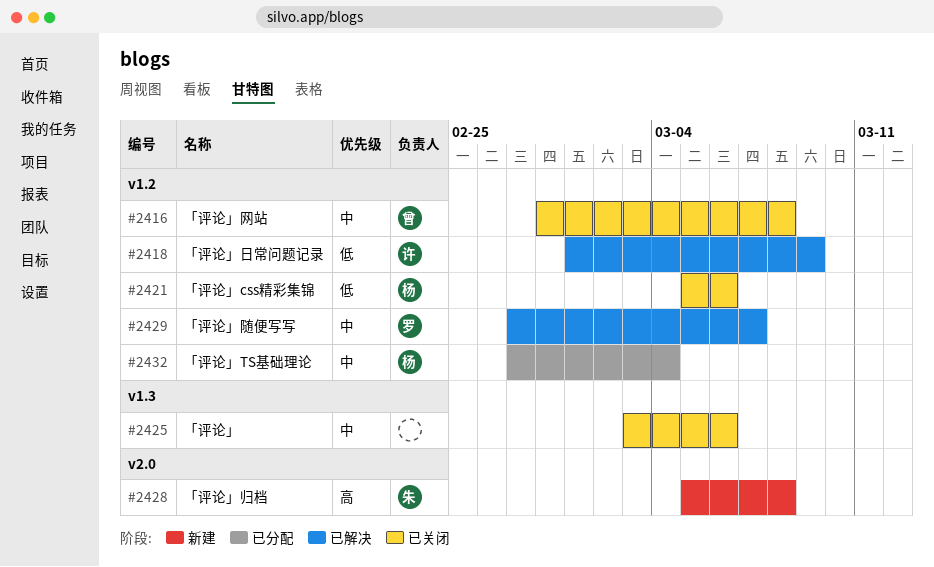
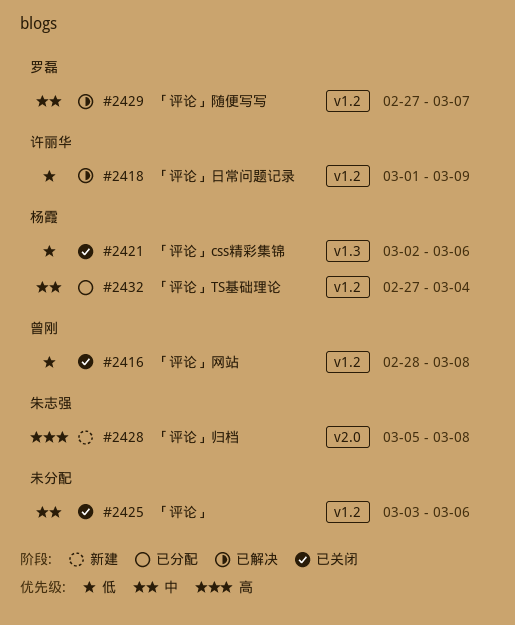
#2416, priority: 中 -> 低
#2421, label: v1.2 -> v1.3
#2421, start: Mar 5 -> Mar 2
#2425, label: v1.3 -> v1.2

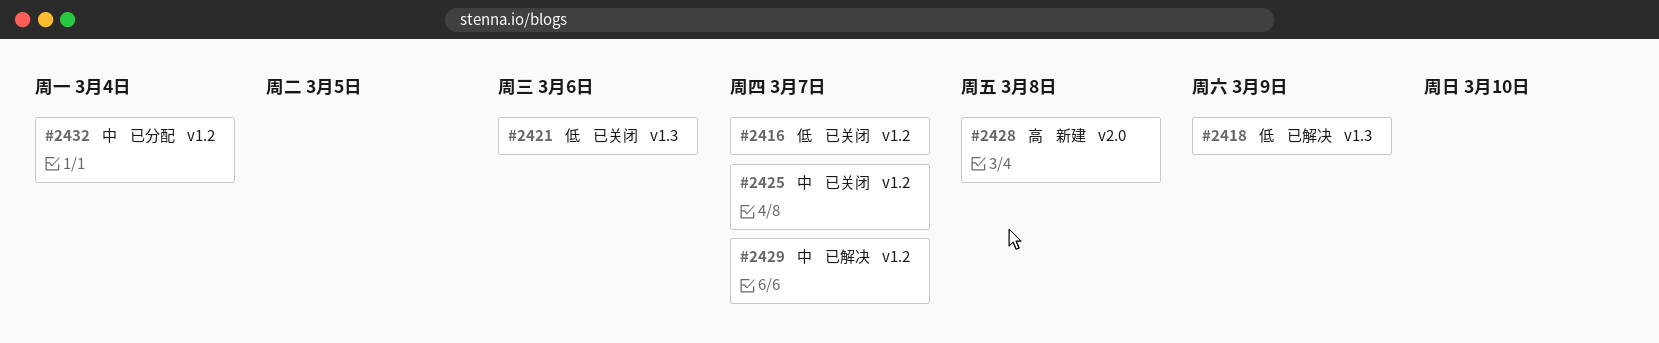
#2416, due: Mar 8 -> Mar 7
#2418, label: v1.2 -> v1.3
#2425, due: Mar 6 -> Mar 7

